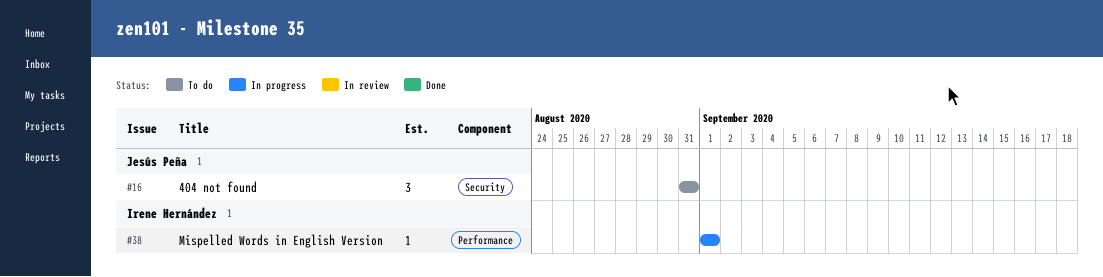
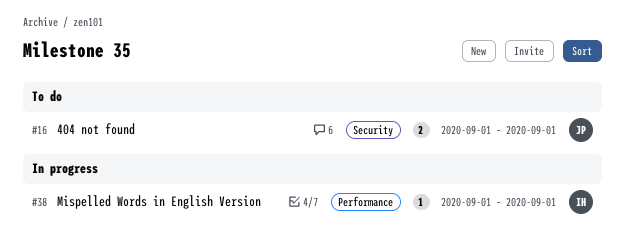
#16, estimate: 3 -> 2
#16, start: Aug 31 -> Sep 1
#16, due: Aug 31 -> Sep 1

